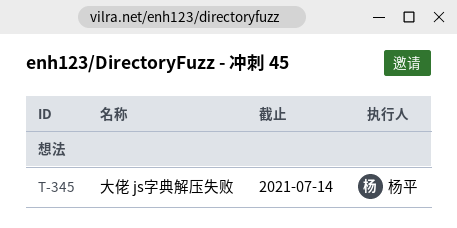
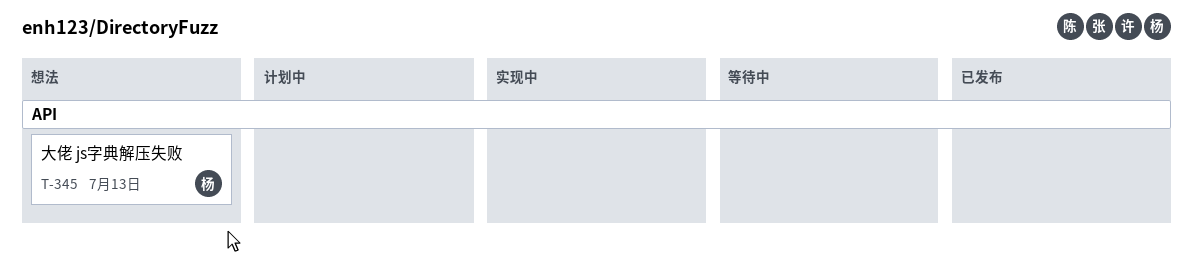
T-345, due: Jul 14 -> Jul 13

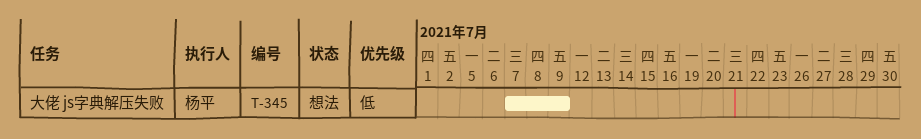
T-345, due: Jul 13 -> Jul 9

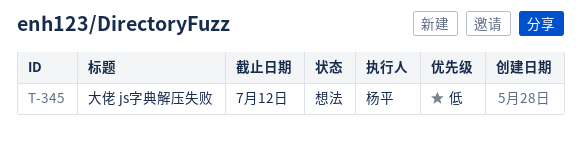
T-345, due: Jul 9 -> Jul 12

